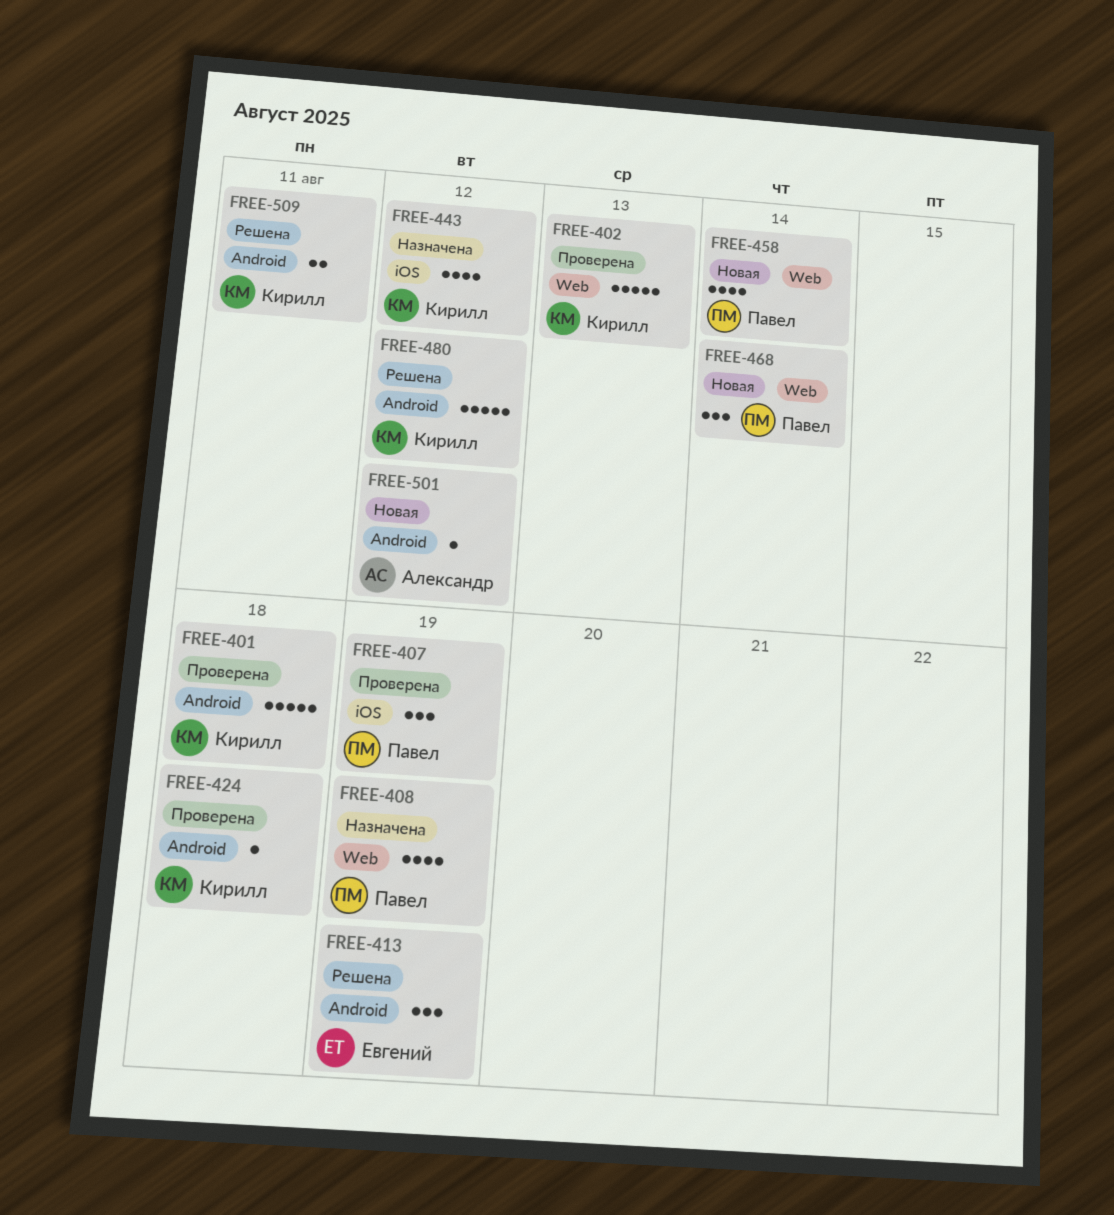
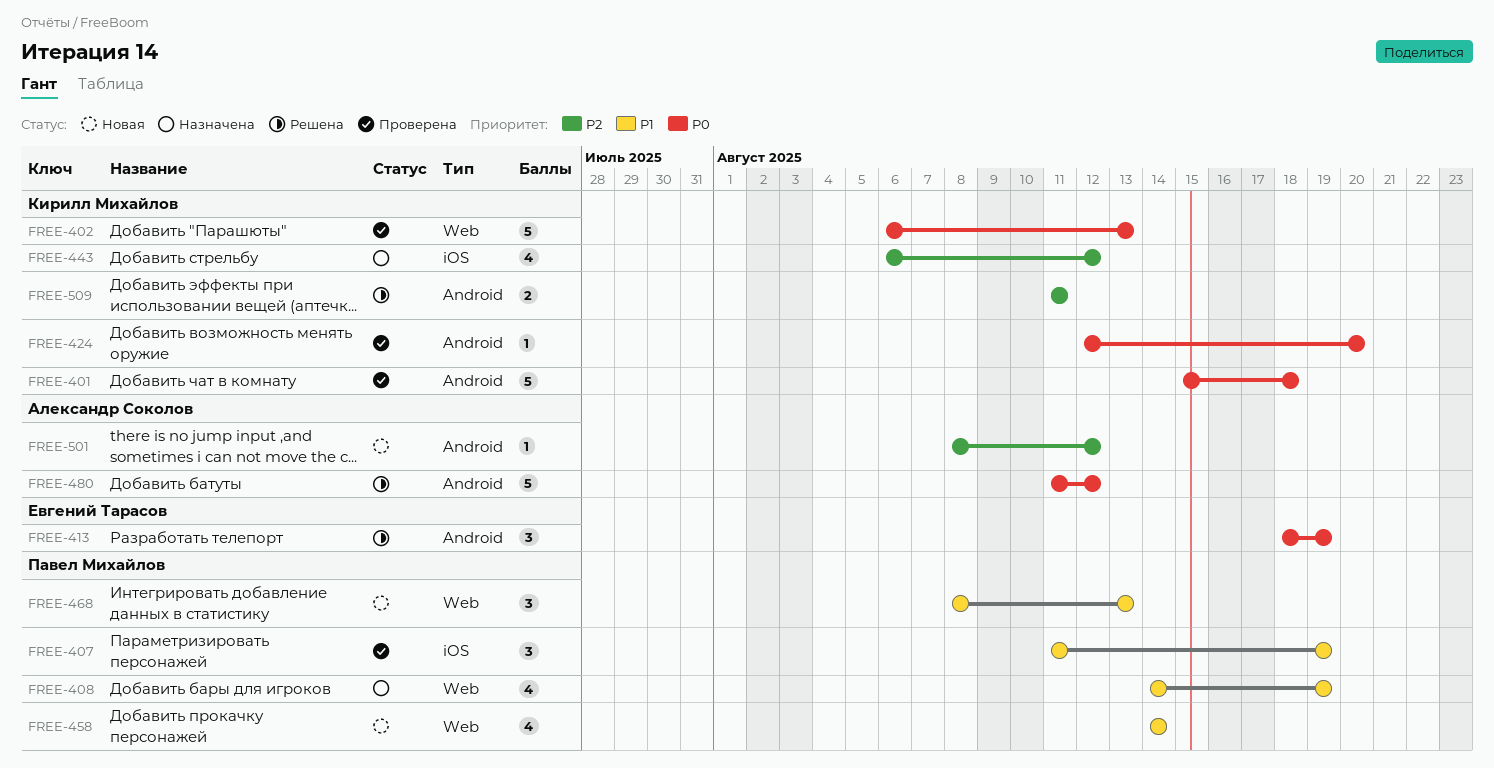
FREE-424, due: Aug 18 -> Aug 20
FREE-468, due: Aug 14 -> Aug 13
FREE-480, owner: Кирилл Михайлов -> Александр Соколов

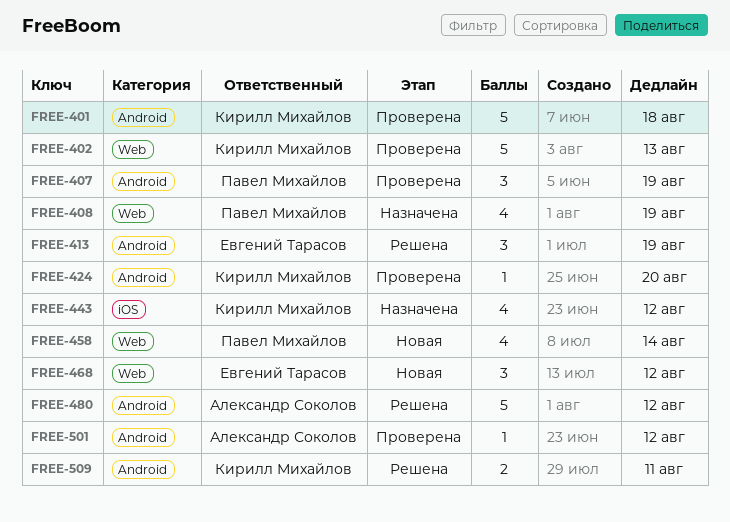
FREE-407, label: iOS -> Android
FREE-468, owner: Павел Михайлов -> Евгений Тарасов
FREE-468, due: Aug 13 -> Aug 12
FREE-501, status: Новая -> Проверена

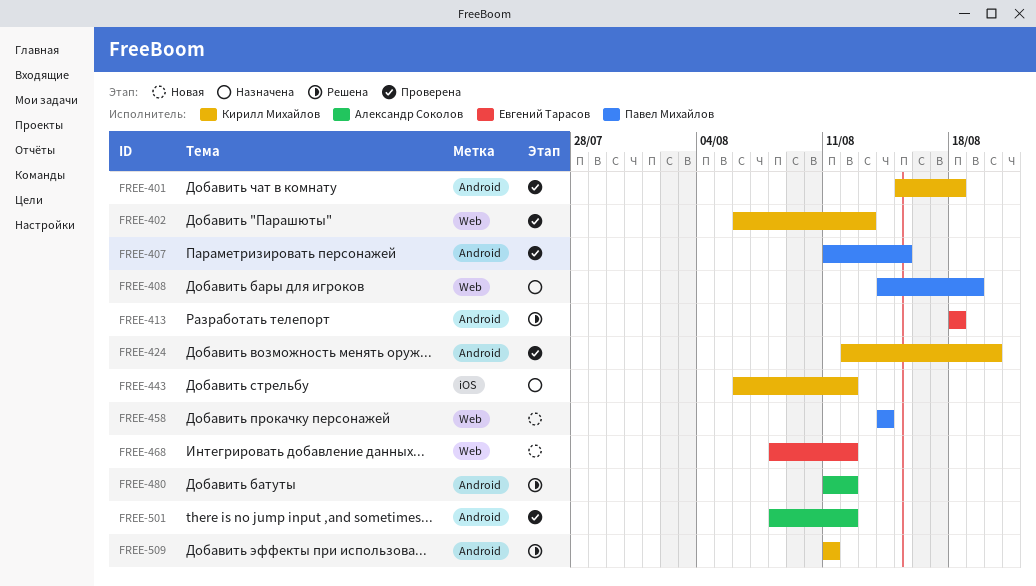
FREE-407, due: Aug 19 -> Aug 15
FREE-413, due: Aug 19 -> Aug 18

